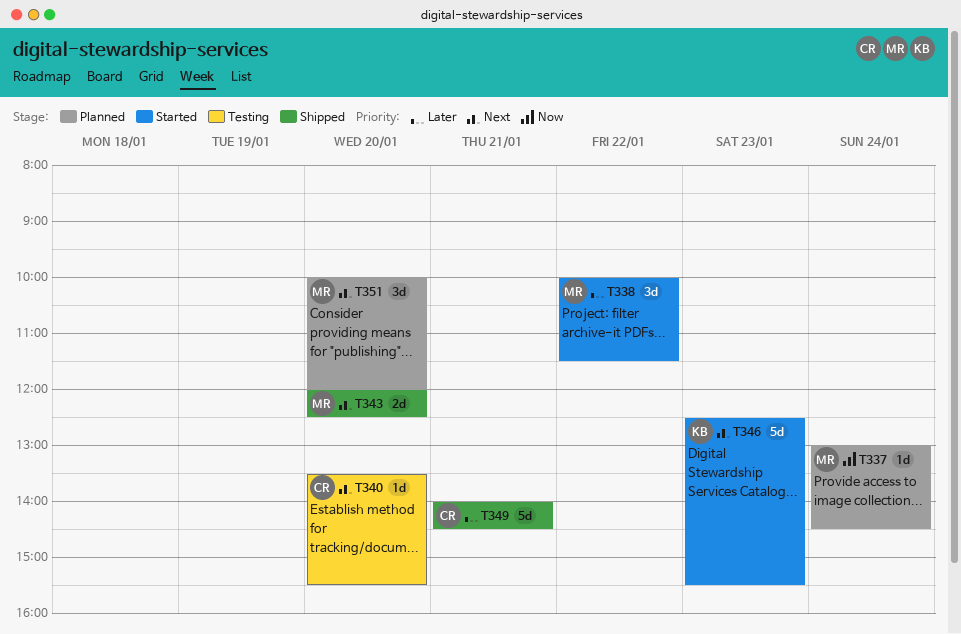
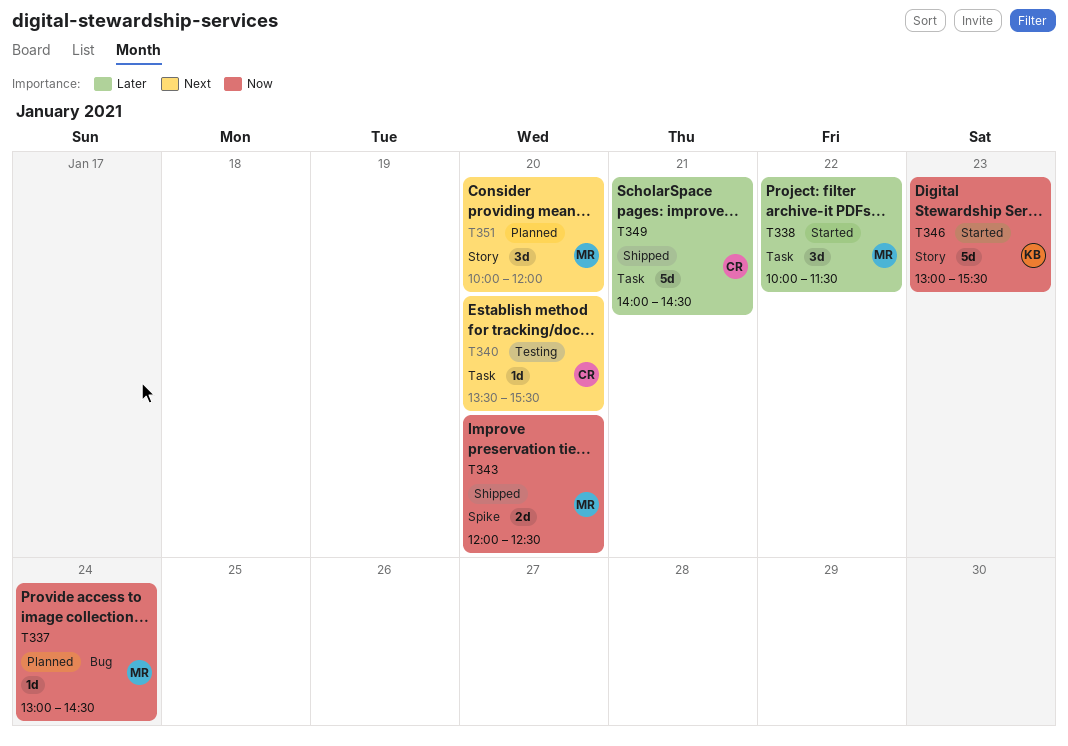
T343, priority: Next -> Now
T346, priority: Next -> Now
T346, begins: 12:30 -> 13:00

